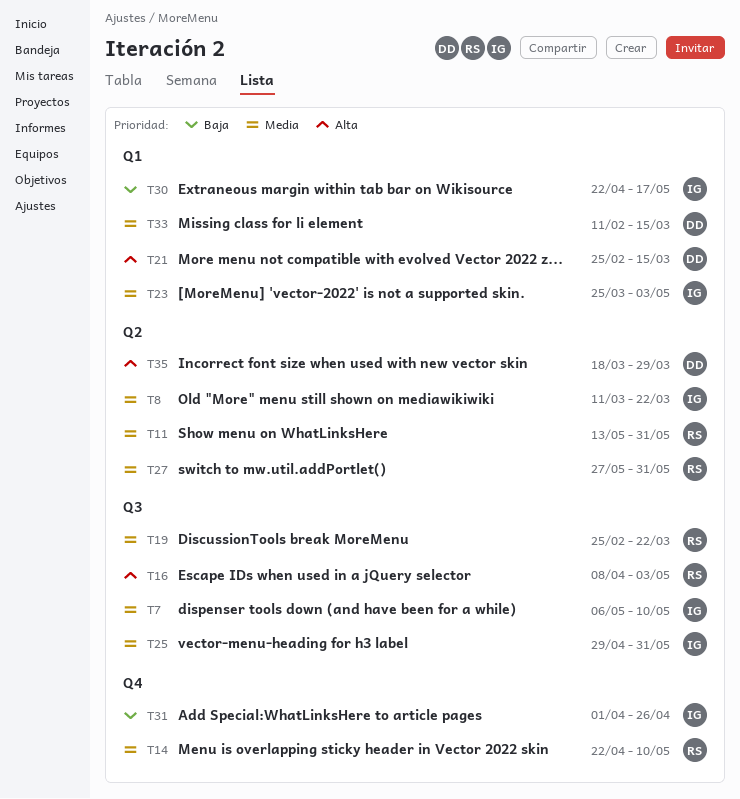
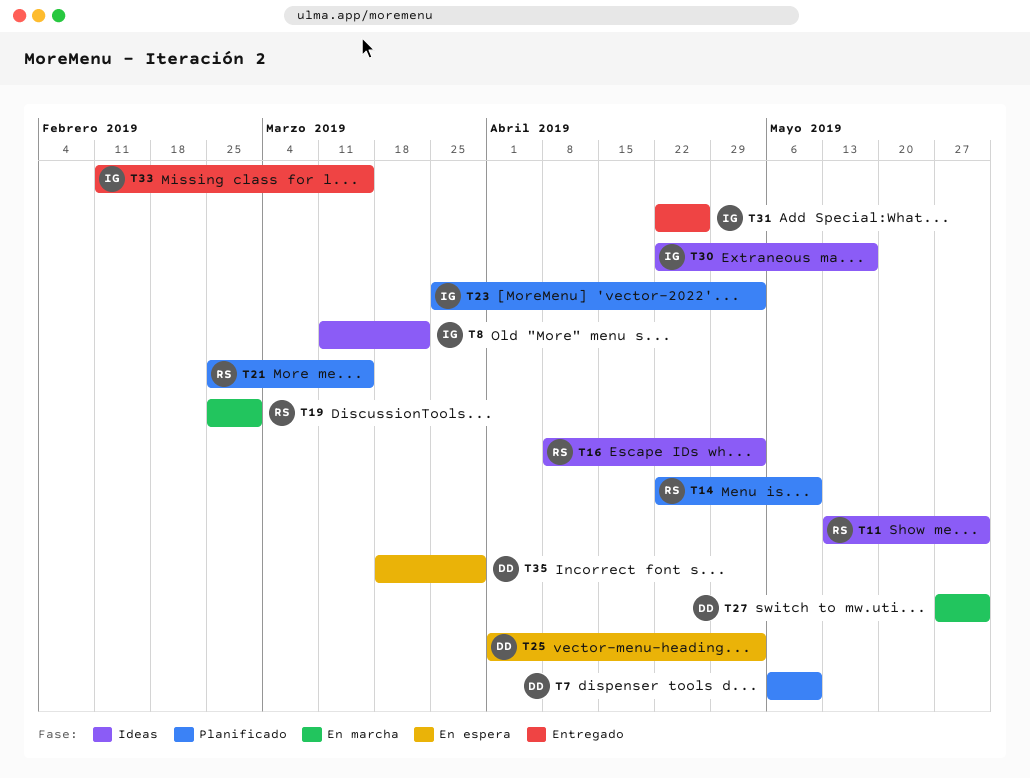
T7, owner: IG -> DD
T19, due: Mar 22 -> Mar 1
T21, owner: DD -> RS
T25, owner: IG -> DD
T25, start: Apr 29 -> Apr 1
T25, due: May 31 -> May 3
T27, owner: RS -> DD
T31, start: Apr 1 -> Apr 22
T33, owner: DD -> IG

